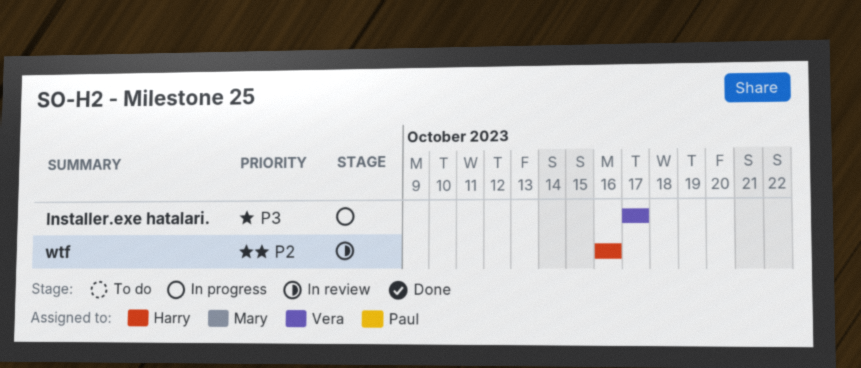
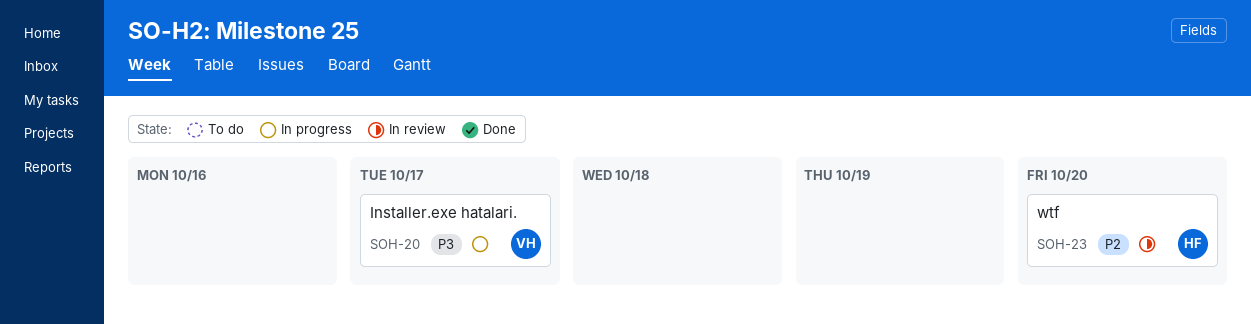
wtf, due: Oct 16 -> Oct 20

